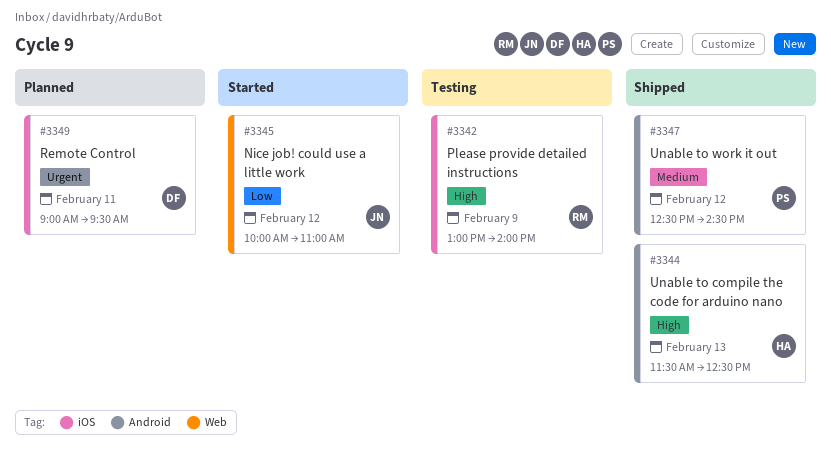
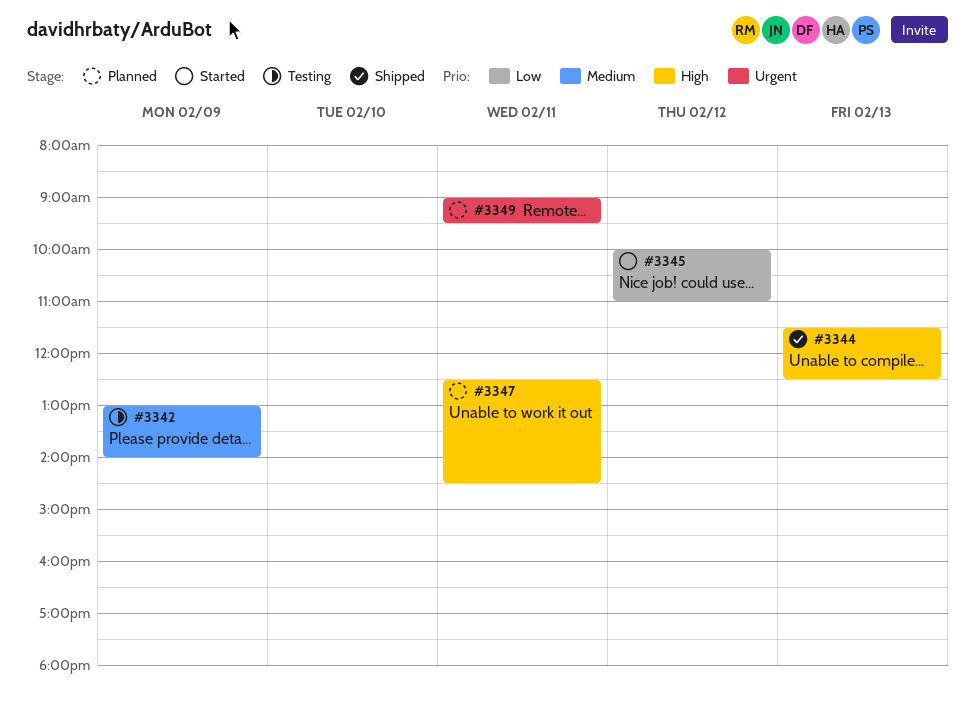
#3342, priority: High -> Medium
#3347, status: Shipped -> Planned
#3347, priority: Medium -> High
#3347, day: Feb 12 -> Feb 11

